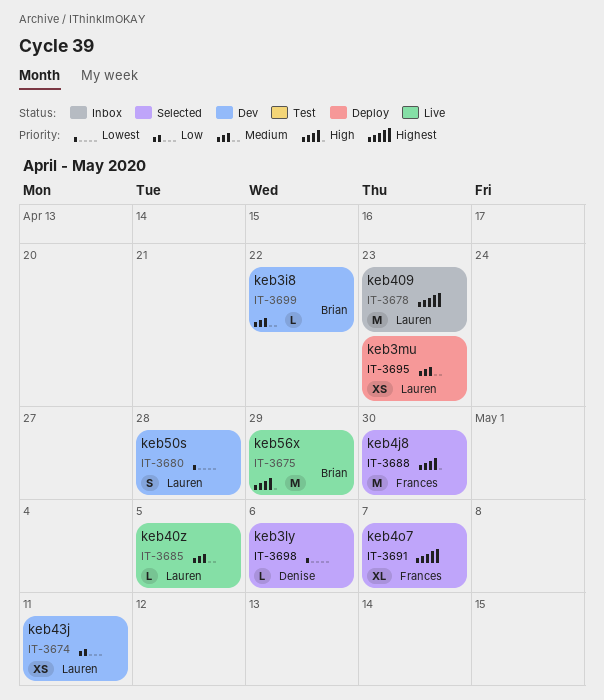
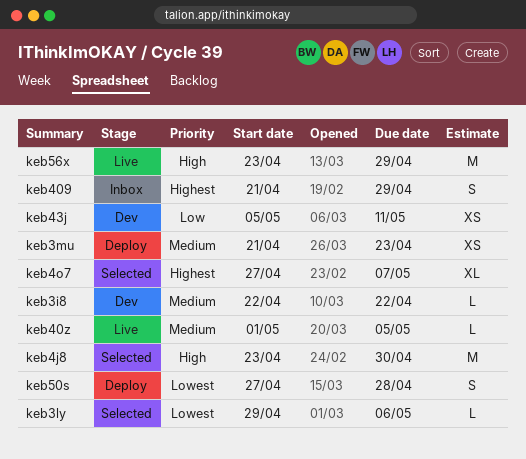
keb409, estimate: M -> S
keb409, due: Apr 23 -> Apr 29
keb50s, status: Dev -> Deploy

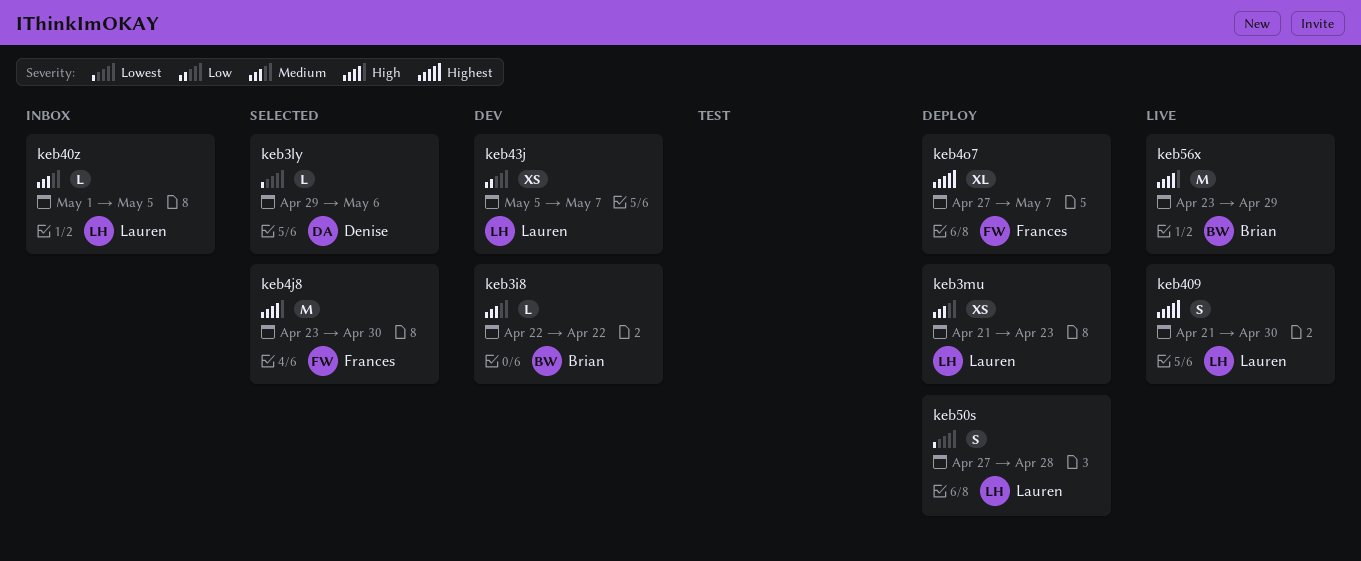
keb409, status: Inbox -> Live
keb409, due: Apr 29 -> Apr 30
keb40z, status: Live -> Inbox
keb43j, due: May 11 -> May 7
keb4o7, status: Selected -> Deploy

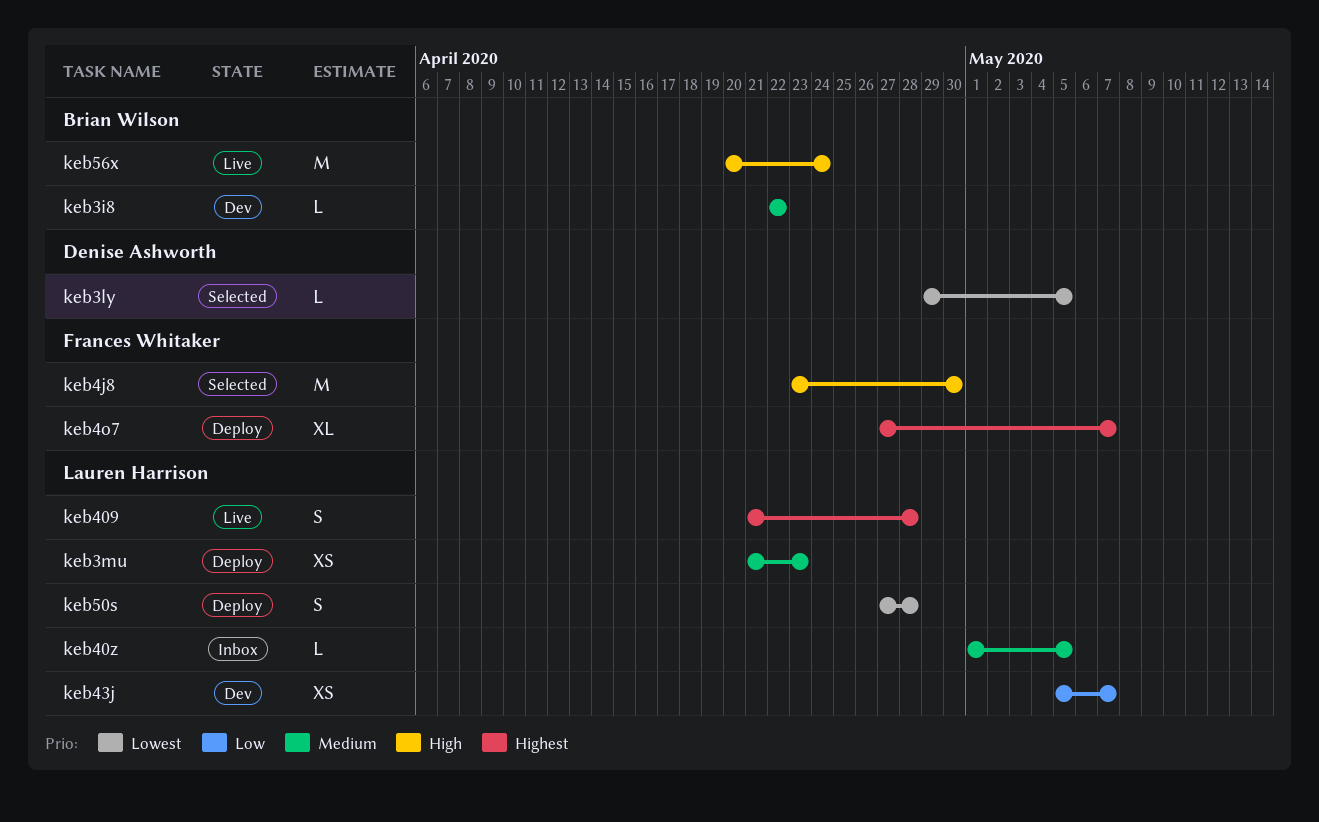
keb3ly, due: May 6 -> May 5
keb409, due: Apr 30 -> Apr 28
keb56x, start: Apr 23 -> Apr 20
keb56x, due: Apr 29 -> Apr 24

